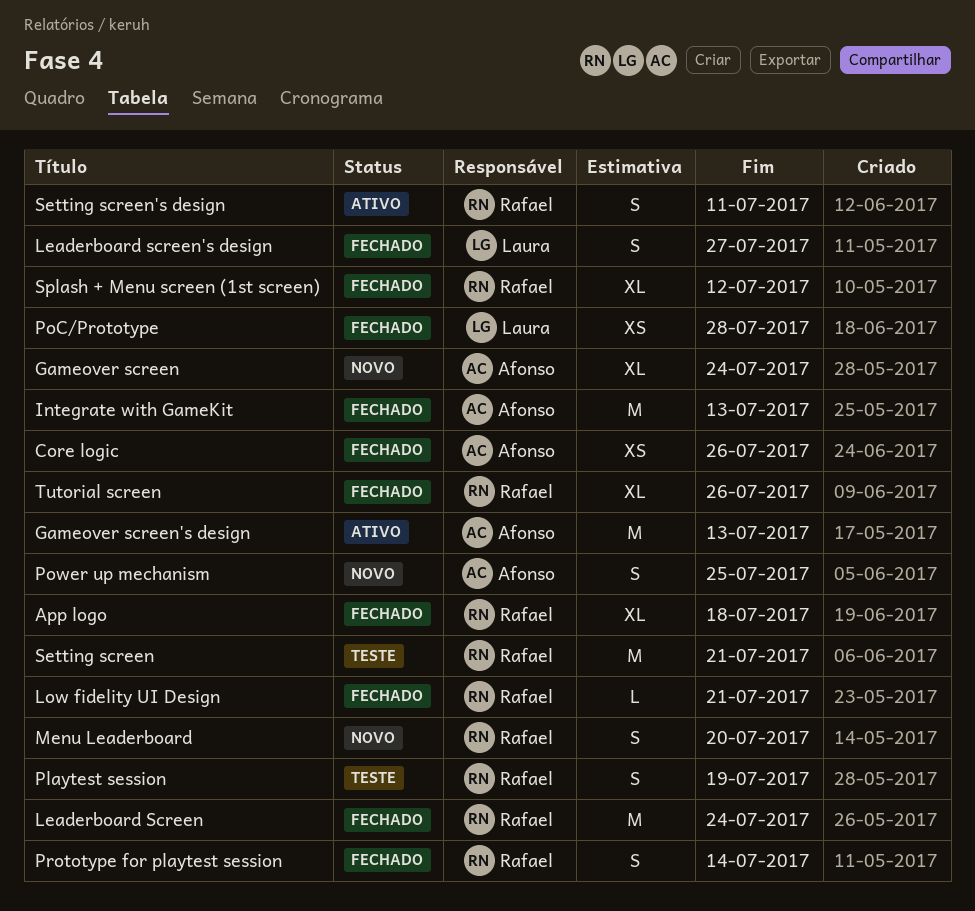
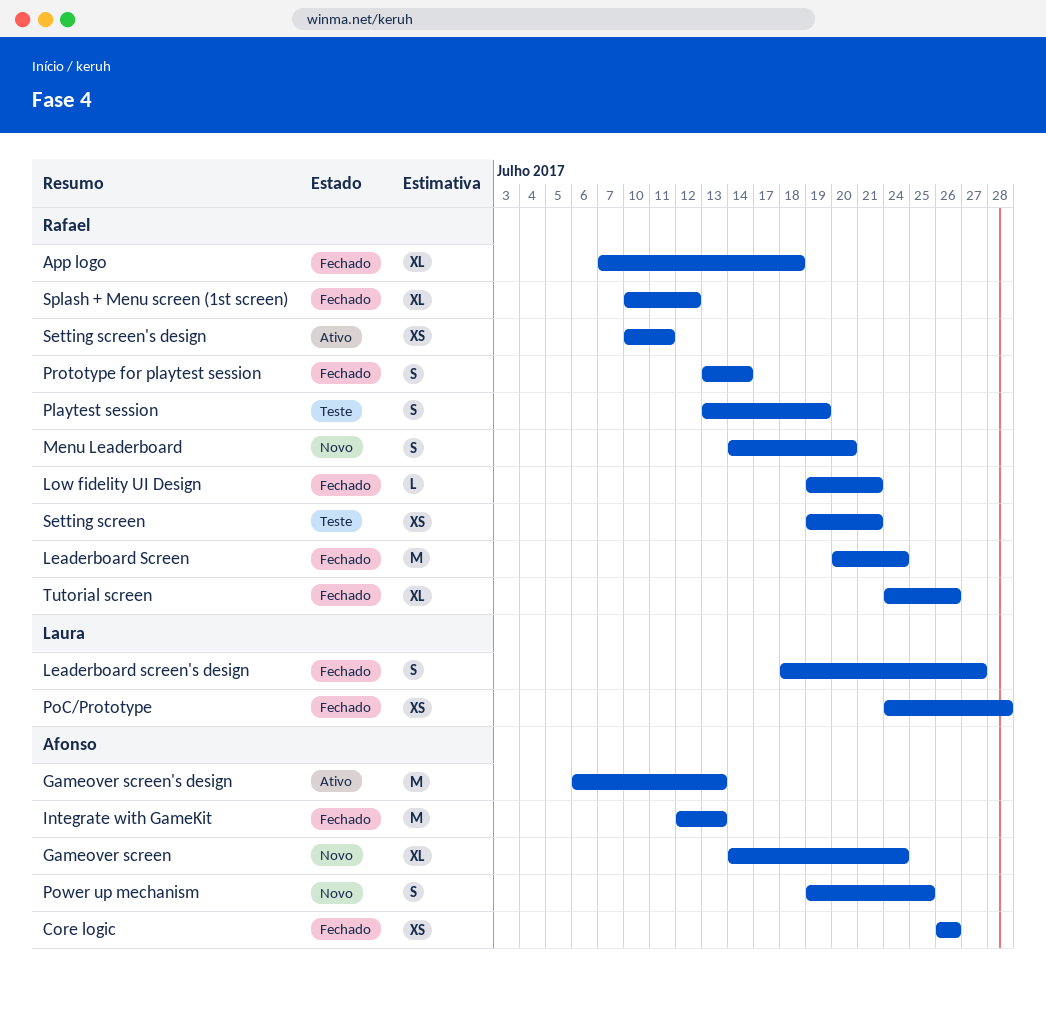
Setting screen, estimate: M -> XS
Setting screen's design, estimate: S -> XS

